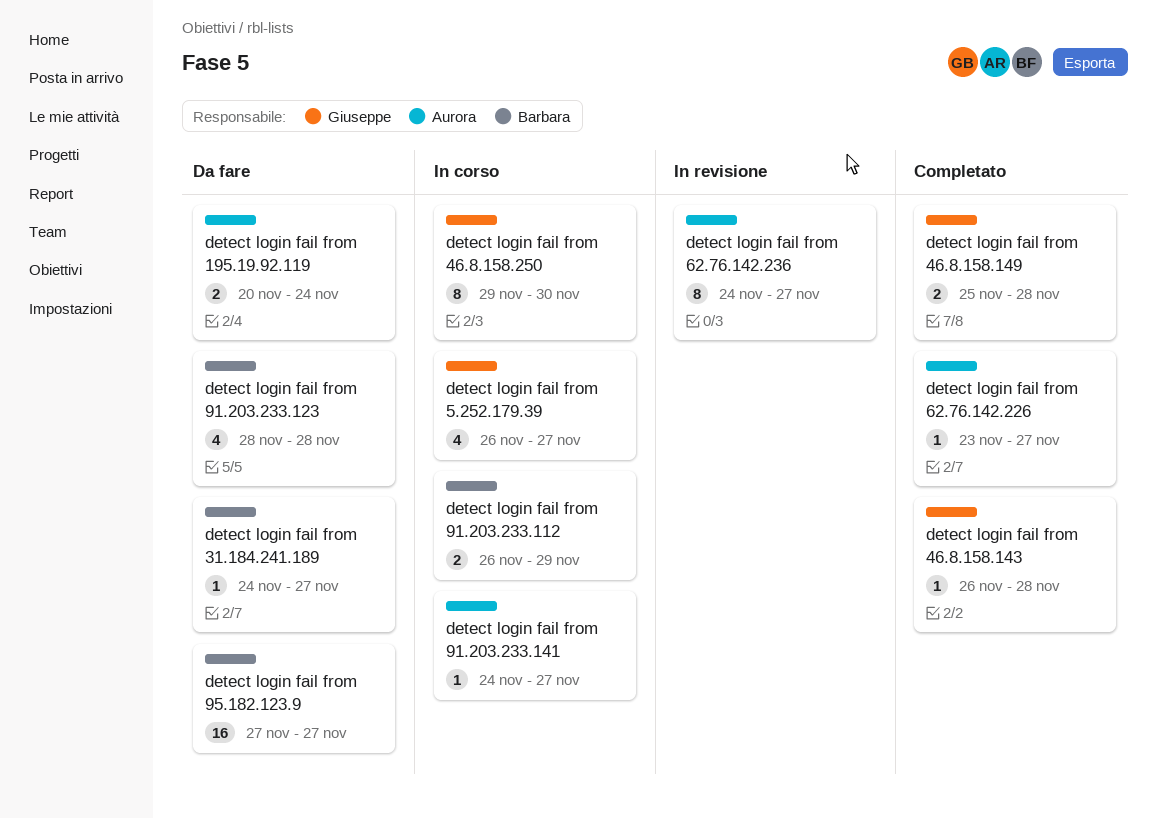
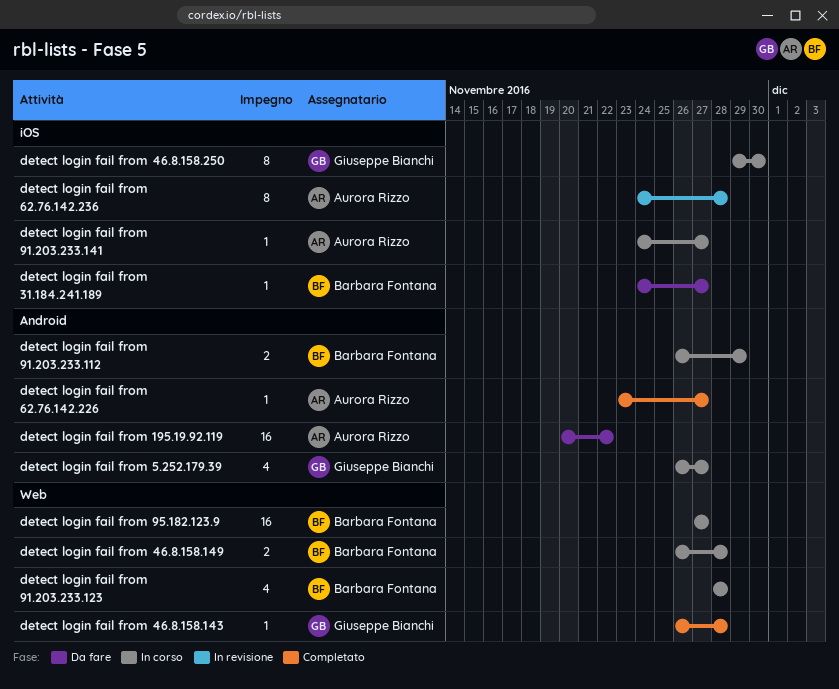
detect login fail from 195.19.92.119, estimate: 2 -> 16
detect login fail from 195.19.92.119, due: Nov 24 -> Nov 22
detect login fail from 46.8.158.149, status: Completato -> In corso
detect login fail from 46.8.158.149, owner: Giuseppe Bianchi -> Barbara Fontana
detect login fail from 46.8.158.149, start: Nov 25 -> Nov 26
detect login fail from 62.76.142.236, due: Nov 27 -> Nov 28
detect login fail from 91.203.233.123, status: Da fare -> In corso
detect login fail from 95.182.123.9, status: Da fare -> In corso

